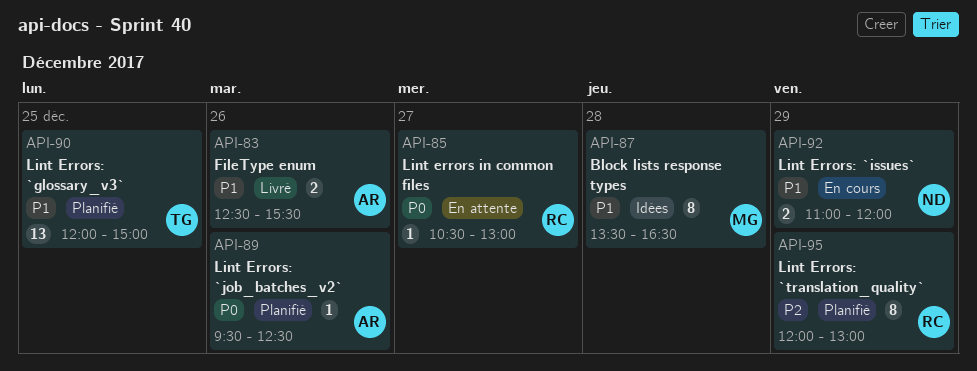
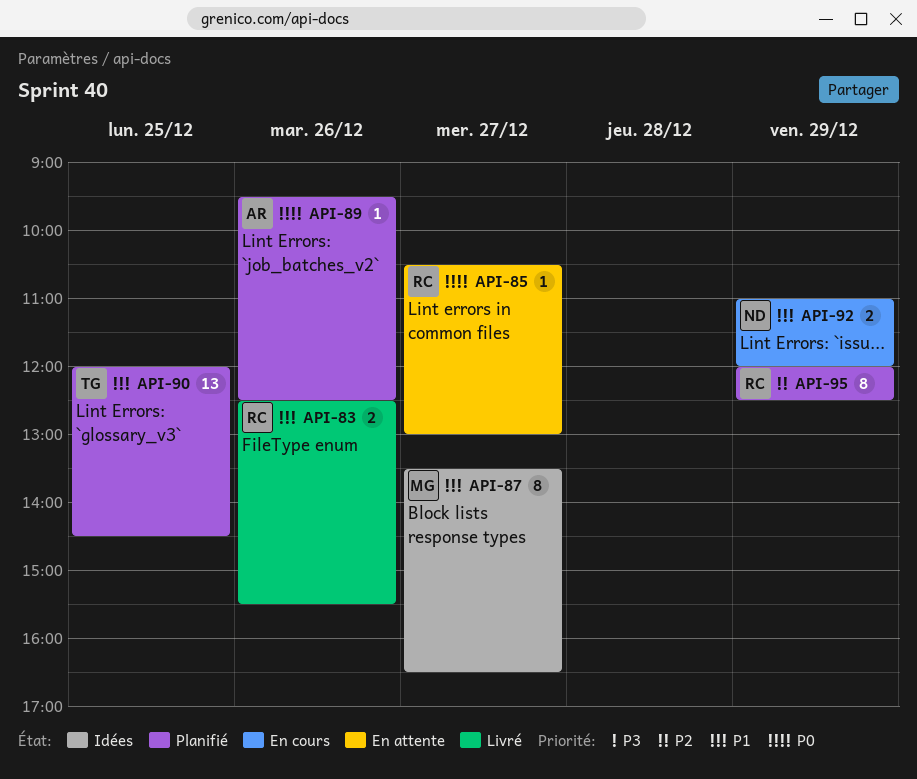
API-83, owner: AR -> RC
API-87, day: Dec 28 -> Dec 27
API-90, ends: 15:00 -> 14:30
API-95, ends: 13:00 -> 12:30

